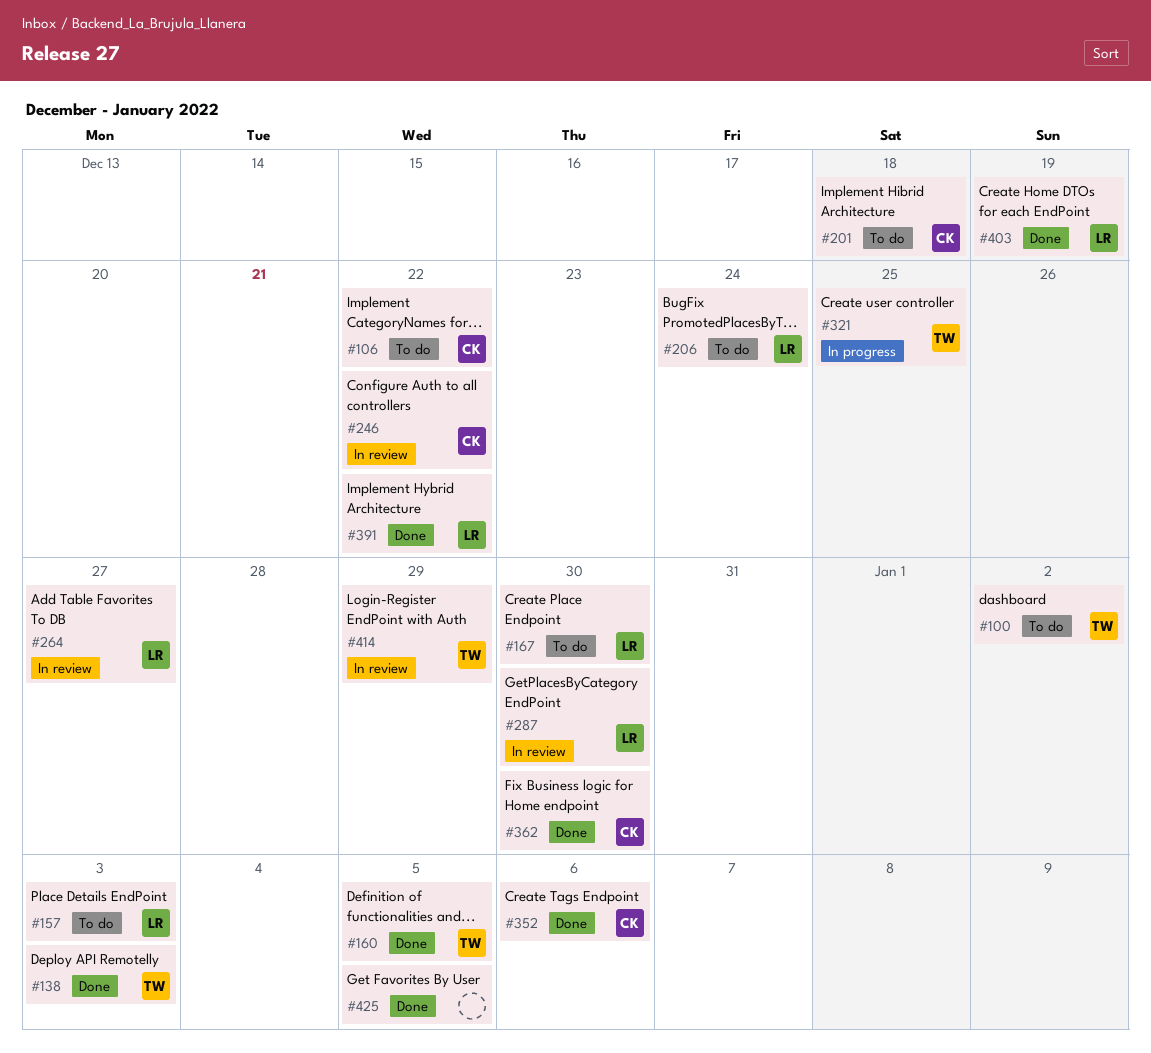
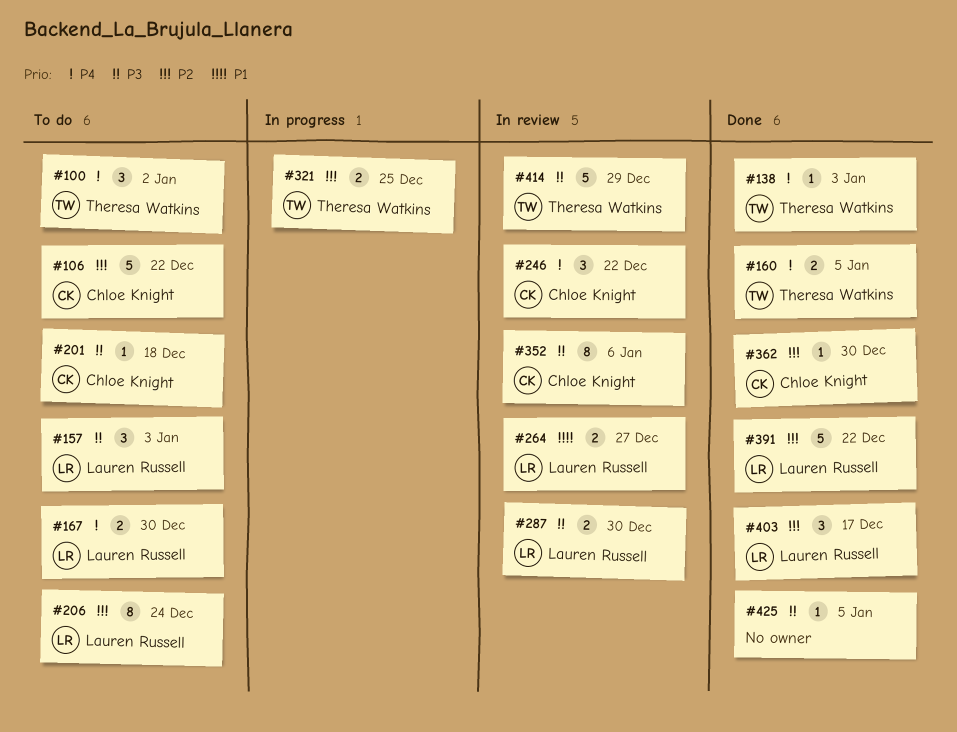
#352, status: Done -> In review
#403, due: Dec 19 -> Dec 17

